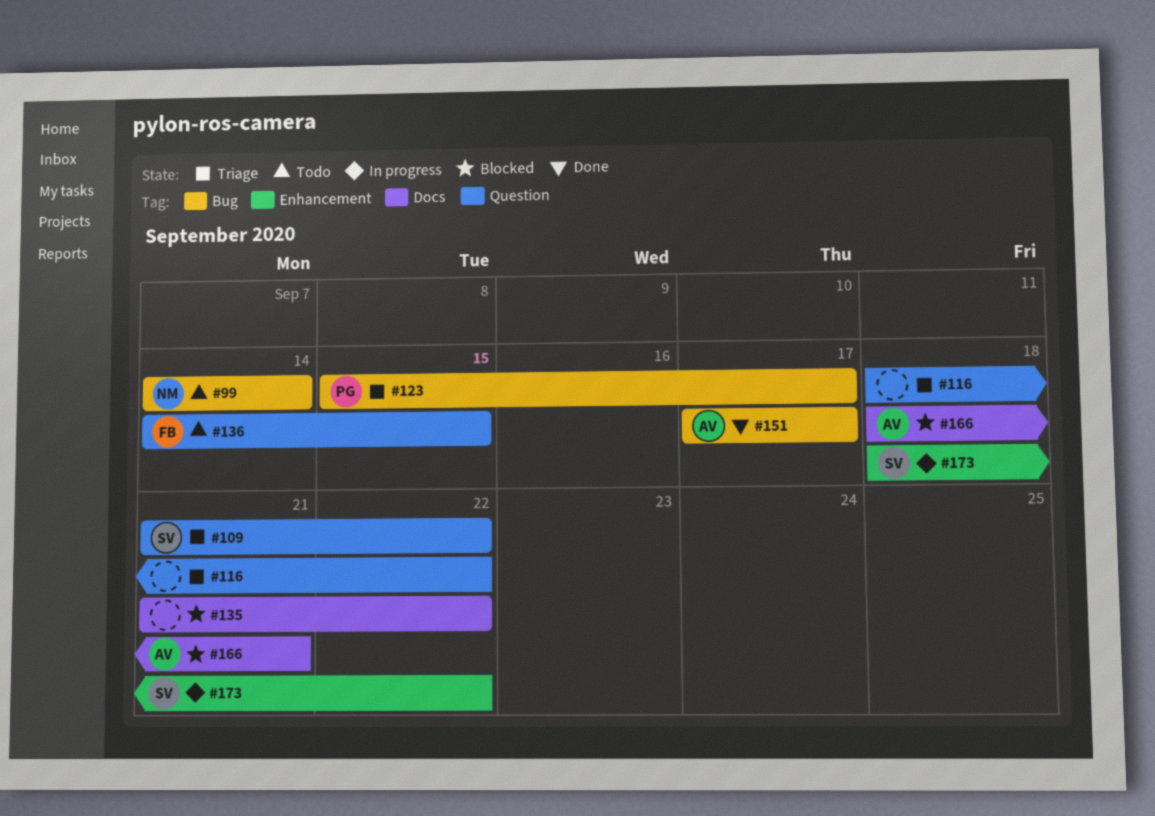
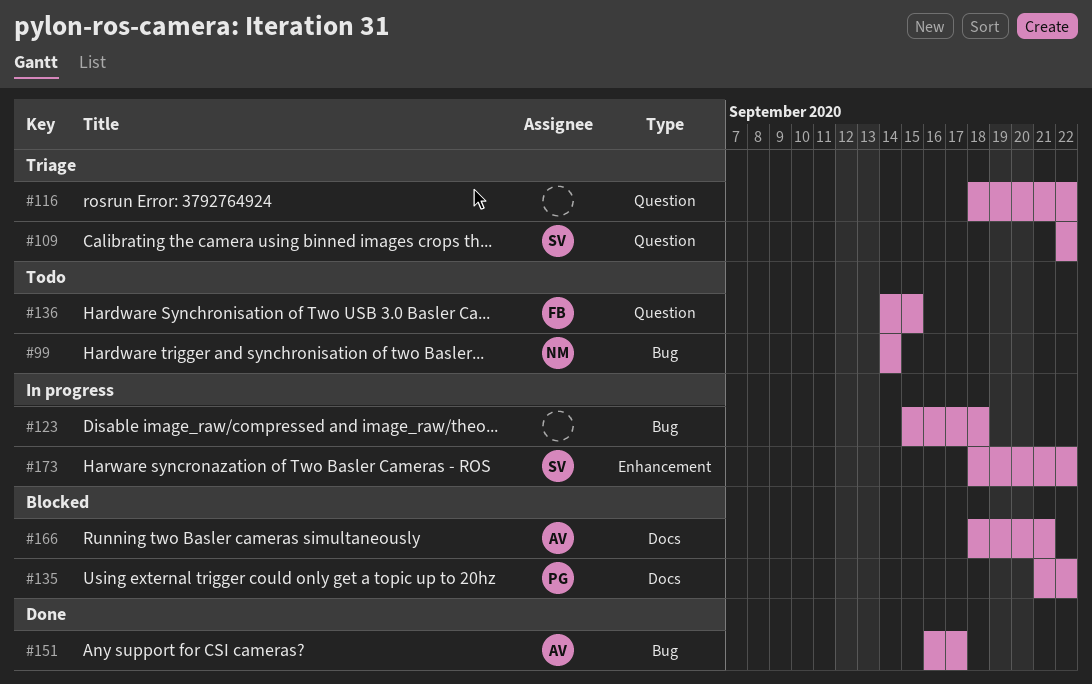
#109, start: Sep 21 -> Sep 22
#123, status: Triage -> In progress
#123, owner: PG -> none
#123, due: Sep 17 -> Sep 18
#135, owner: none -> PG
#151, start: Sep 17 -> Sep 16

